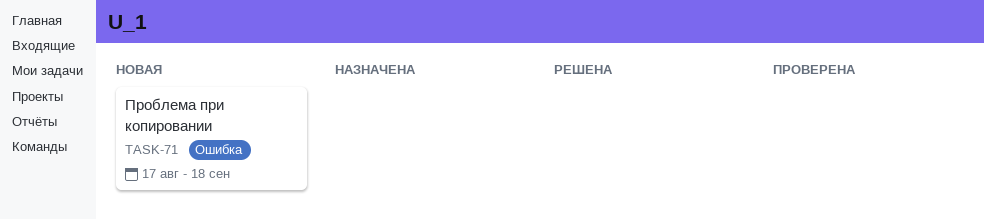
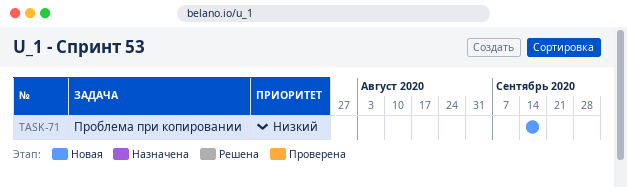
TASK-71, start: Aug 17 -> Sep 14

